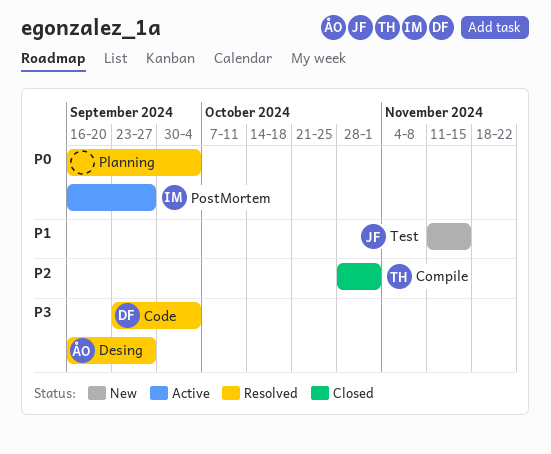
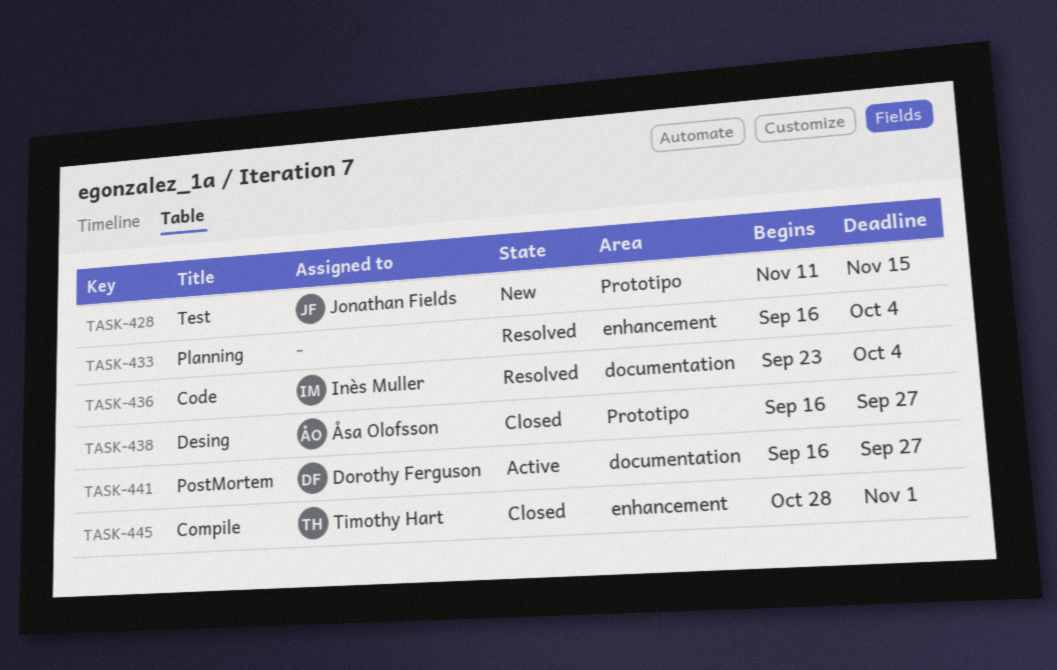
Code, owner: Dorothy Ferguson -> Inès Muller
Desing, status: Resolved -> Closed
PostMortem, owner: Inès Muller -> Dorothy Ferguson

